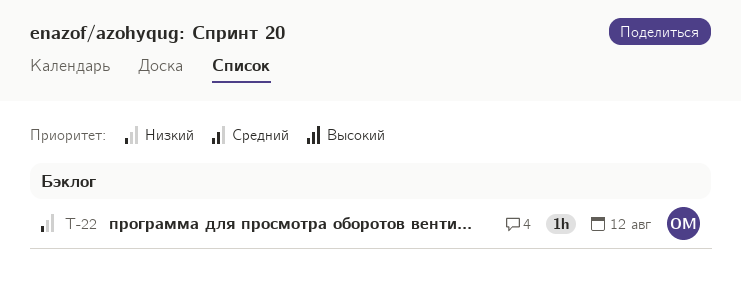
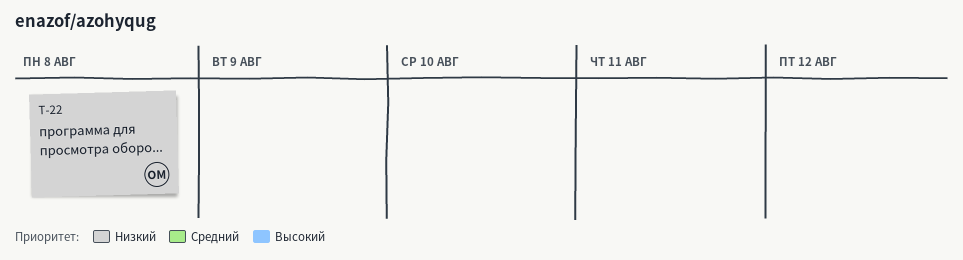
T-22, due: Aug 12 -> Aug 8

